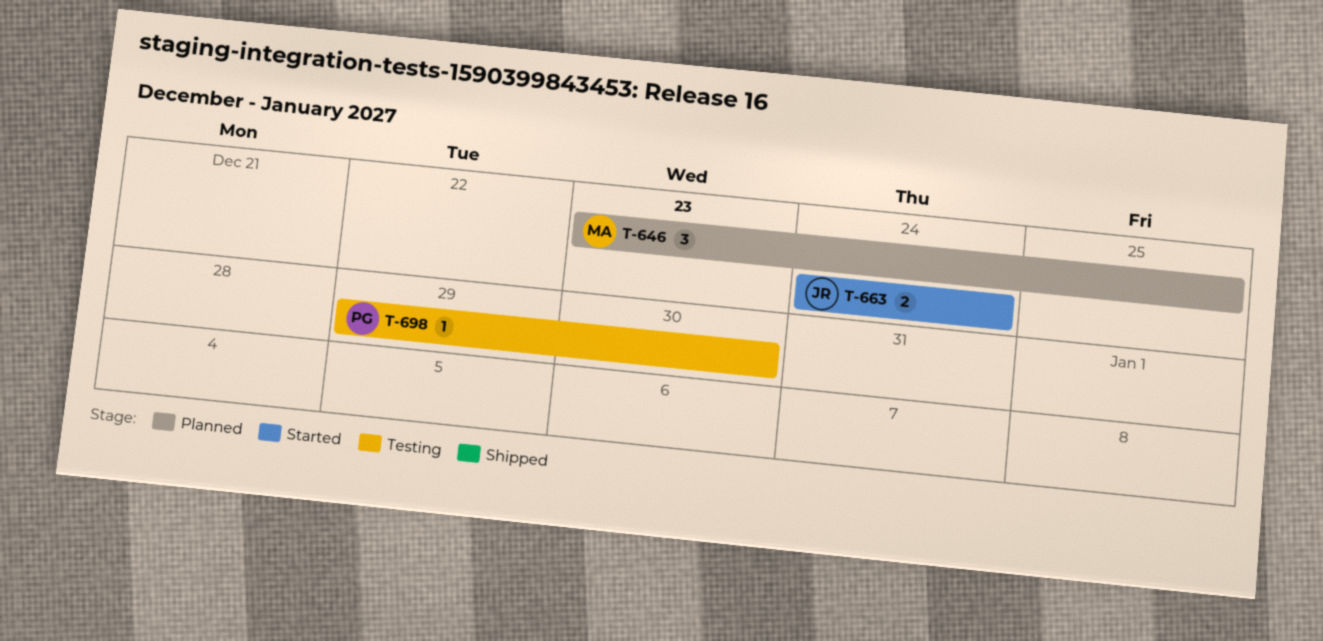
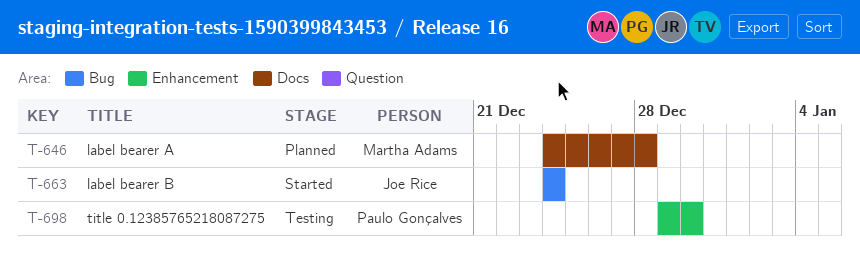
T-646, start: Dec 23 -> Dec 24
T-646, due: Dec 25 -> Dec 28

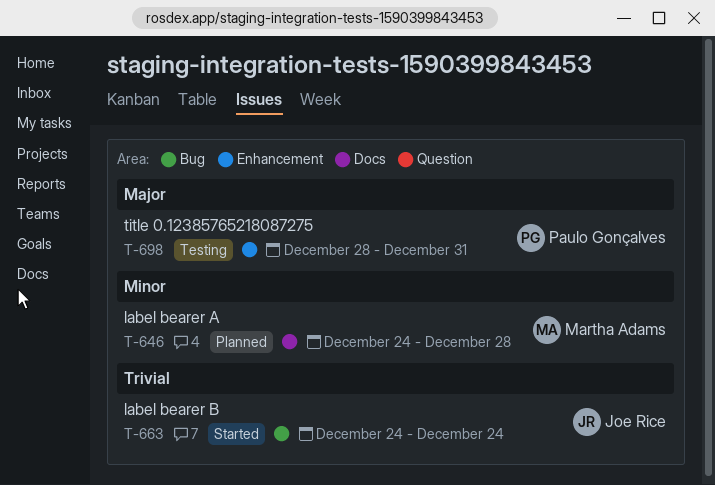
T-698, start: Dec 29 -> Dec 28
T-698, due: Dec 30 -> Dec 31

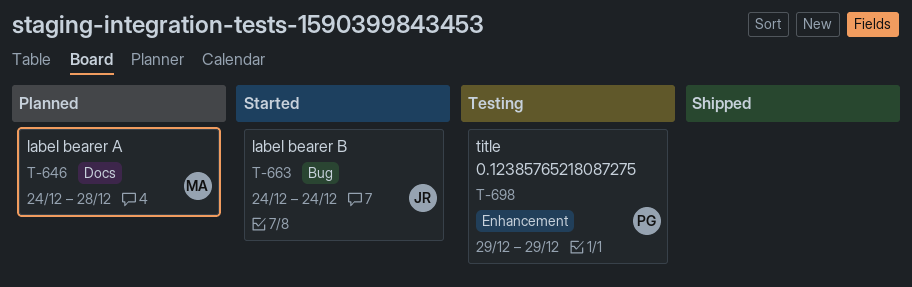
T-698, start: Dec 28 -> Dec 29
T-698, due: Dec 31 -> Dec 29

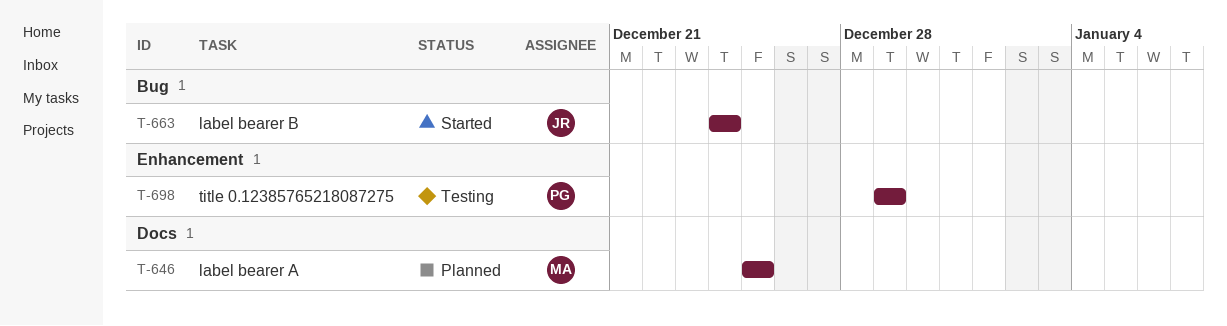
T-646, start: Dec 24 -> Dec 25
T-646, due: Dec 28 -> Dec 25

